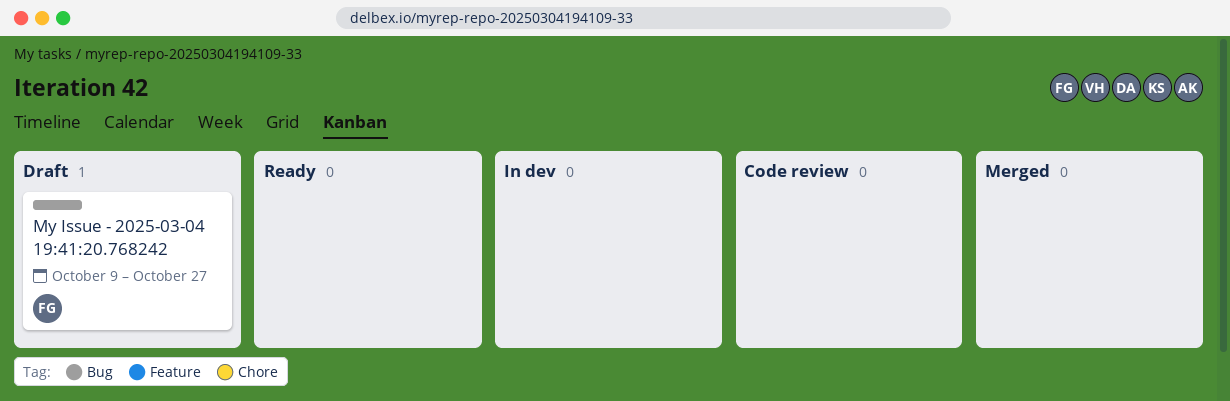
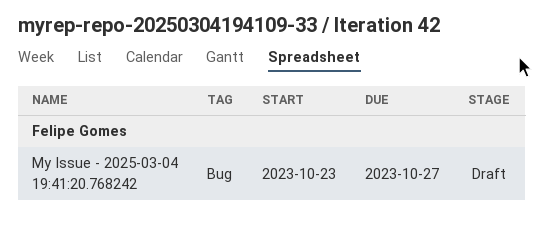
My Issue - 2025-03-04 19:41:20.768242, start: Oct 9 -> Oct 23

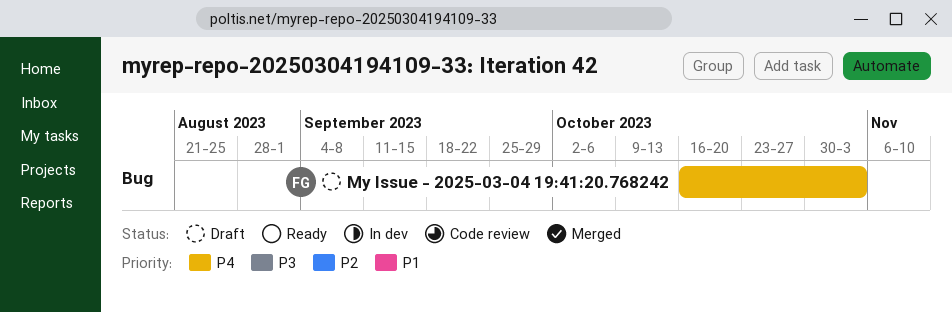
My Issue - 2025-03-04 19:41:20.768242, start: Oct 23 -> Oct 16
My Issue - 2025-03-04 19:41:20.768242, due: Oct 27 -> Nov 3

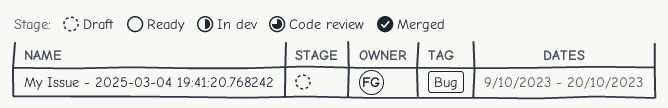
My Issue - 2025-03-04 19:41:20.768242, start: Oct 16 -> Oct 9
My Issue - 2025-03-04 19:41:20.768242, due: Nov 3 -> Oct 20

